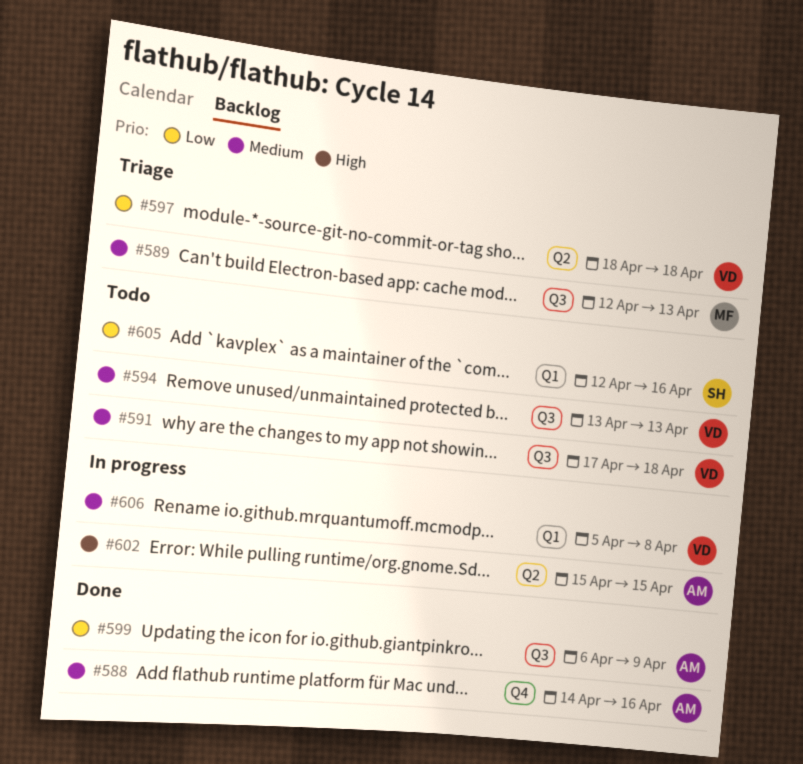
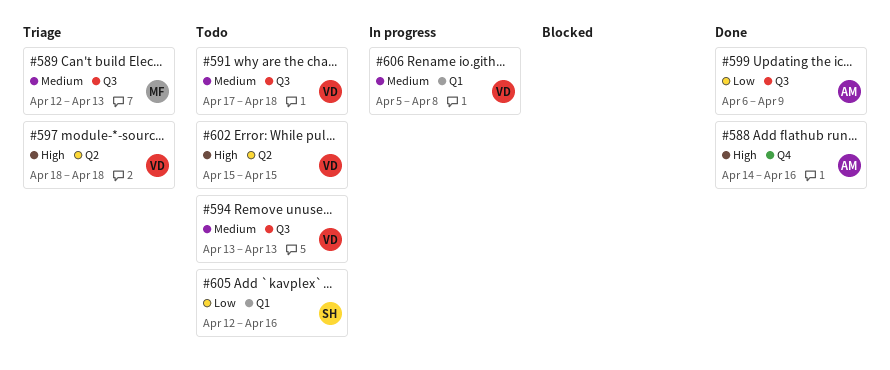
#588, priority: Medium -> High
#597, priority: Low -> High
#602, status: In progress -> Todo
#602, owner: AM -> VD

